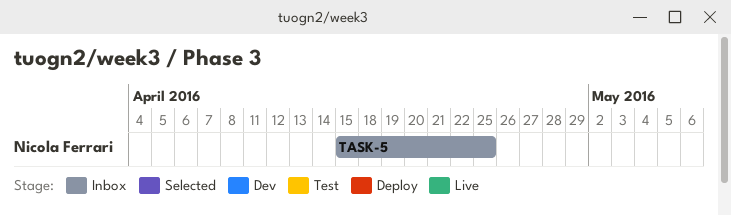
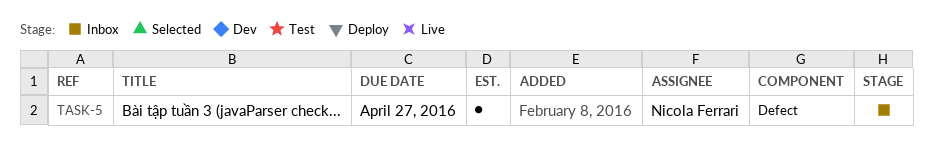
TASK-5, due: Apr 25 -> Apr 27

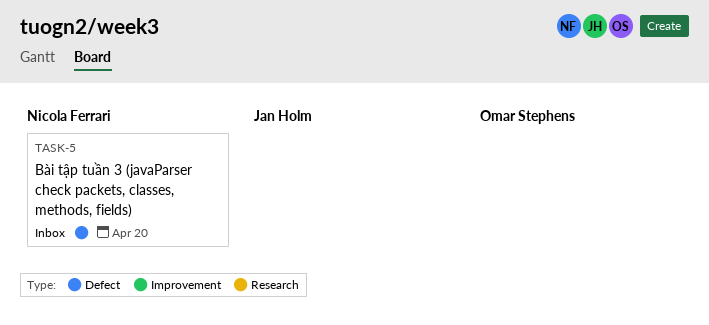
TASK-5, due: Apr 27 -> Apr 20

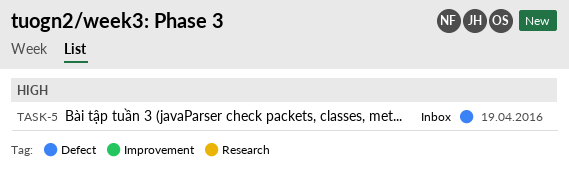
TASK-5, due: Apr 20 -> Apr 19

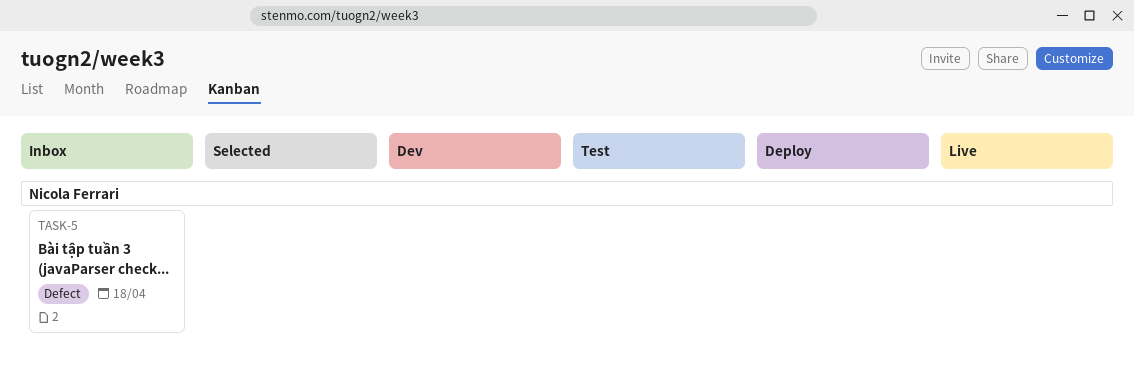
TASK-5, due: Apr 19 -> Apr 18

